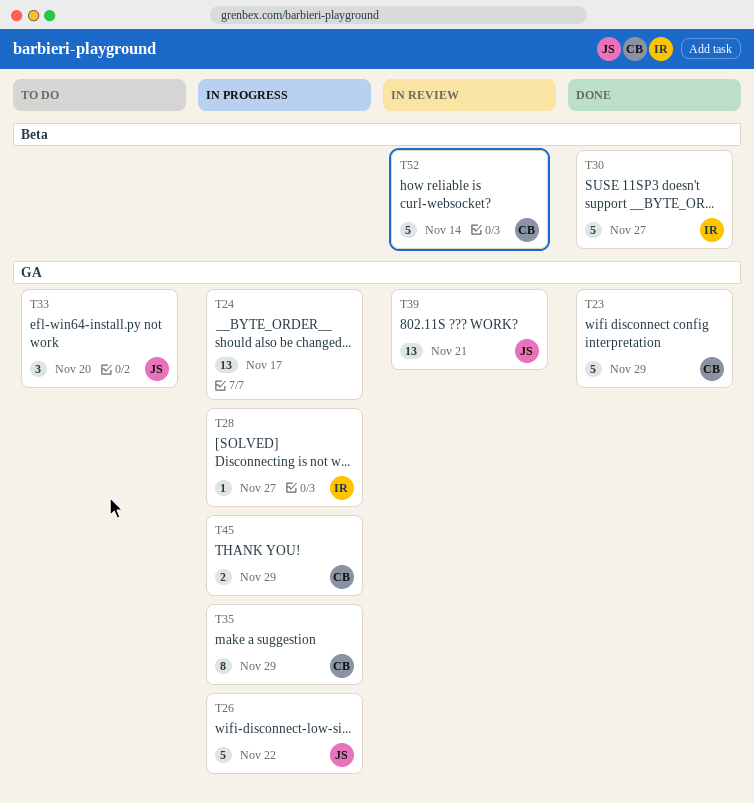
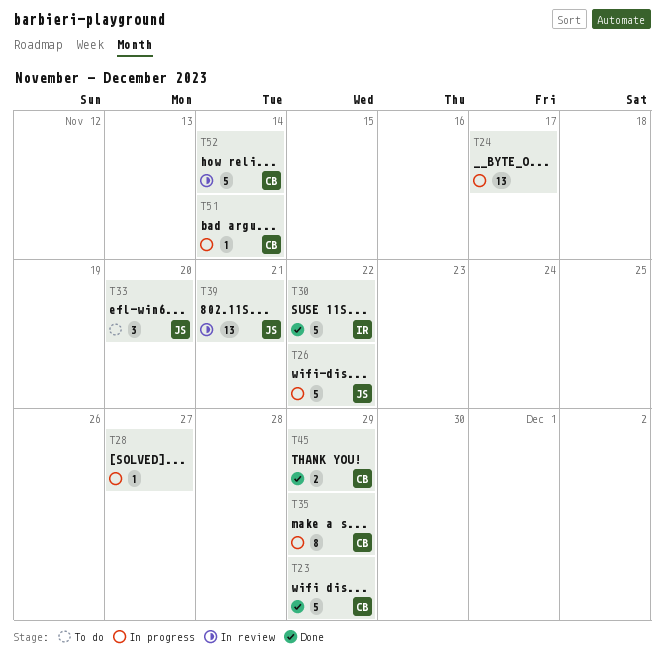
T28, owner: IR -> none
T30, due: Nov 27 -> Nov 22
T45, status: In progress -> Done
T51: none -> present

